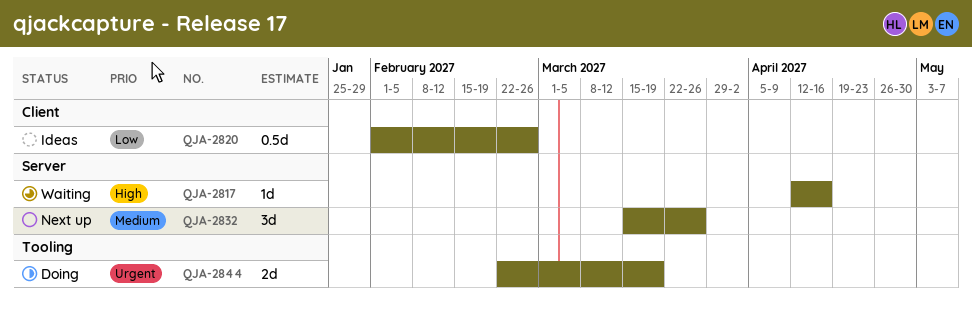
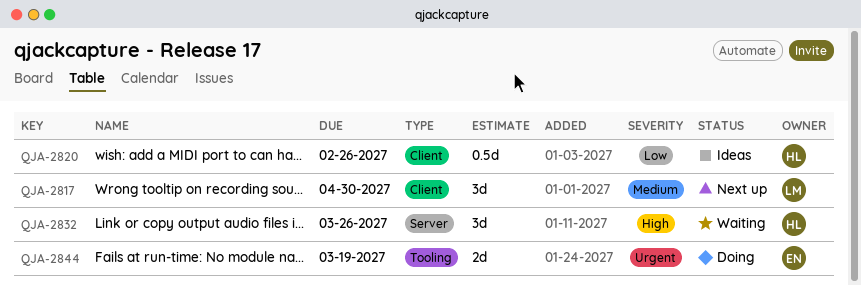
QJA-2817, status: Waiting -> Next up
QJA-2817, priority: High -> Medium
QJA-2817, label: Server -> Client
QJA-2817, estimate: 1d -> 3d
QJA-2817, due: Apr 16 -> Apr 30
QJA-2832, status: Next up -> Waiting
QJA-2832, priority: Medium -> High

